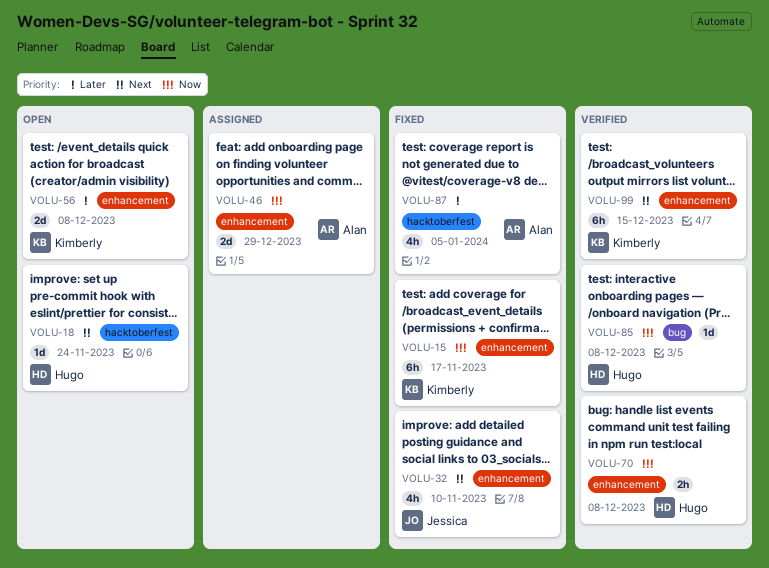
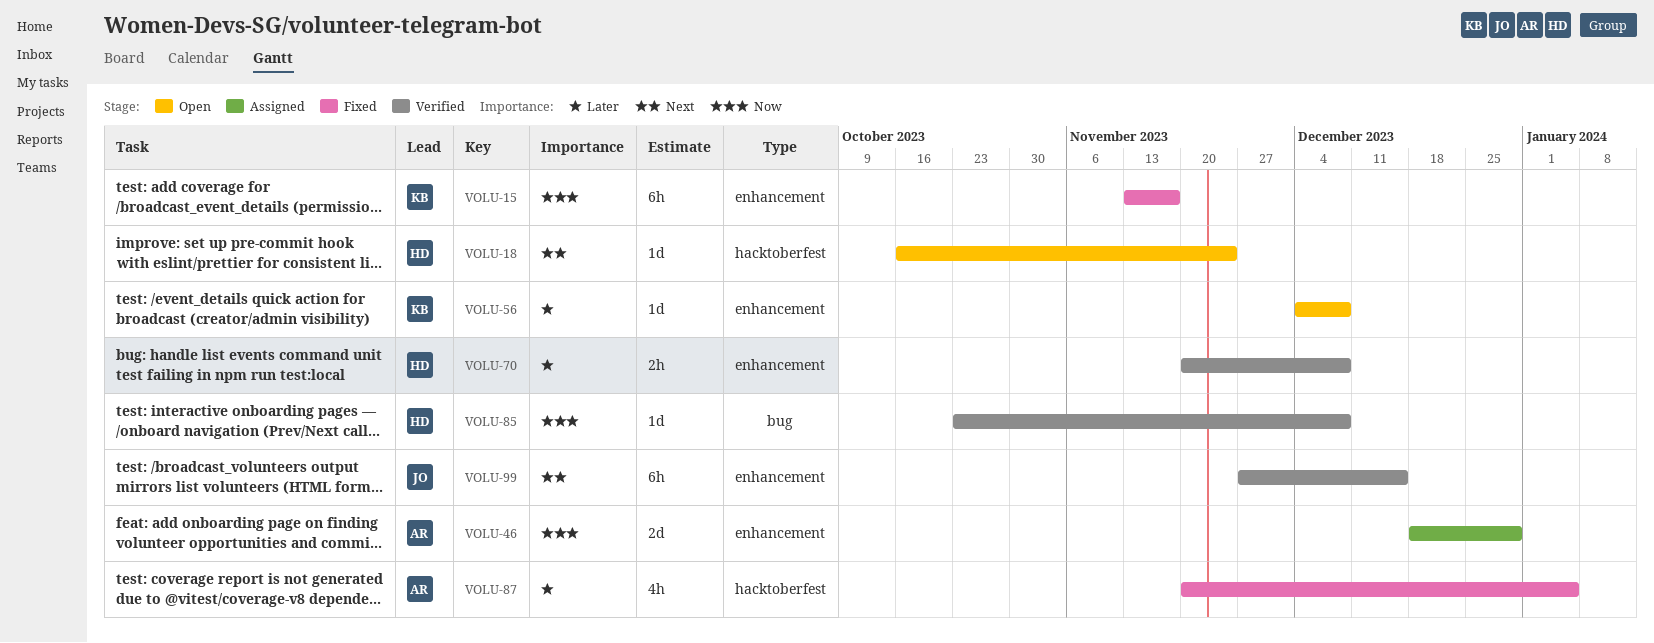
VOLU-32: present -> none
VOLU-56, estimate: 2d -> 1d
VOLU-70, priority: Now -> Later
VOLU-99, owner: Kimberly -> Jessica

